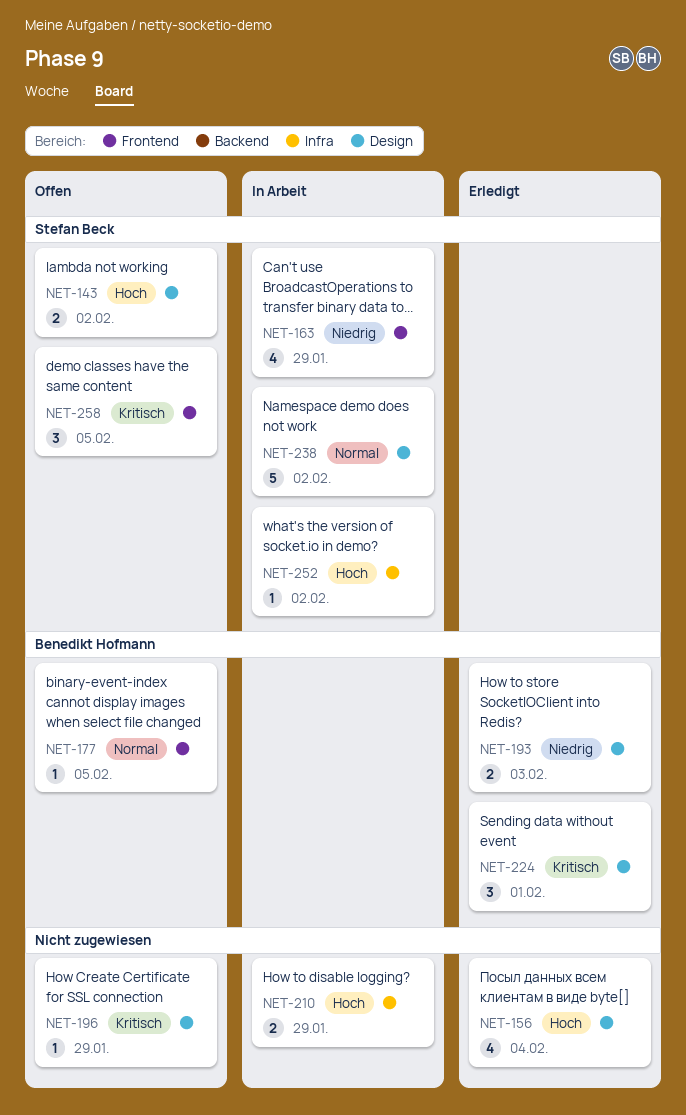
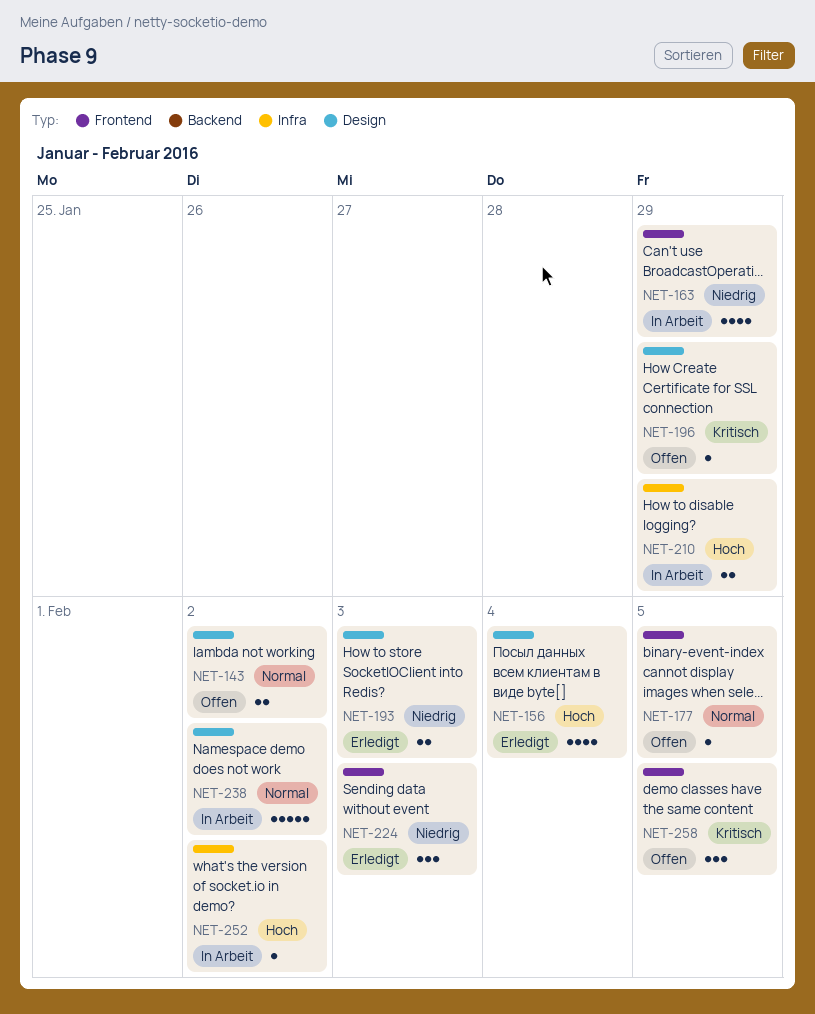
NET-143, priority: Hoch -> Normal
NET-224, priority: Kritisch -> Niedrig
NET-224, label: Design -> Frontend
NET-224, due: Feb 1 -> Feb 3

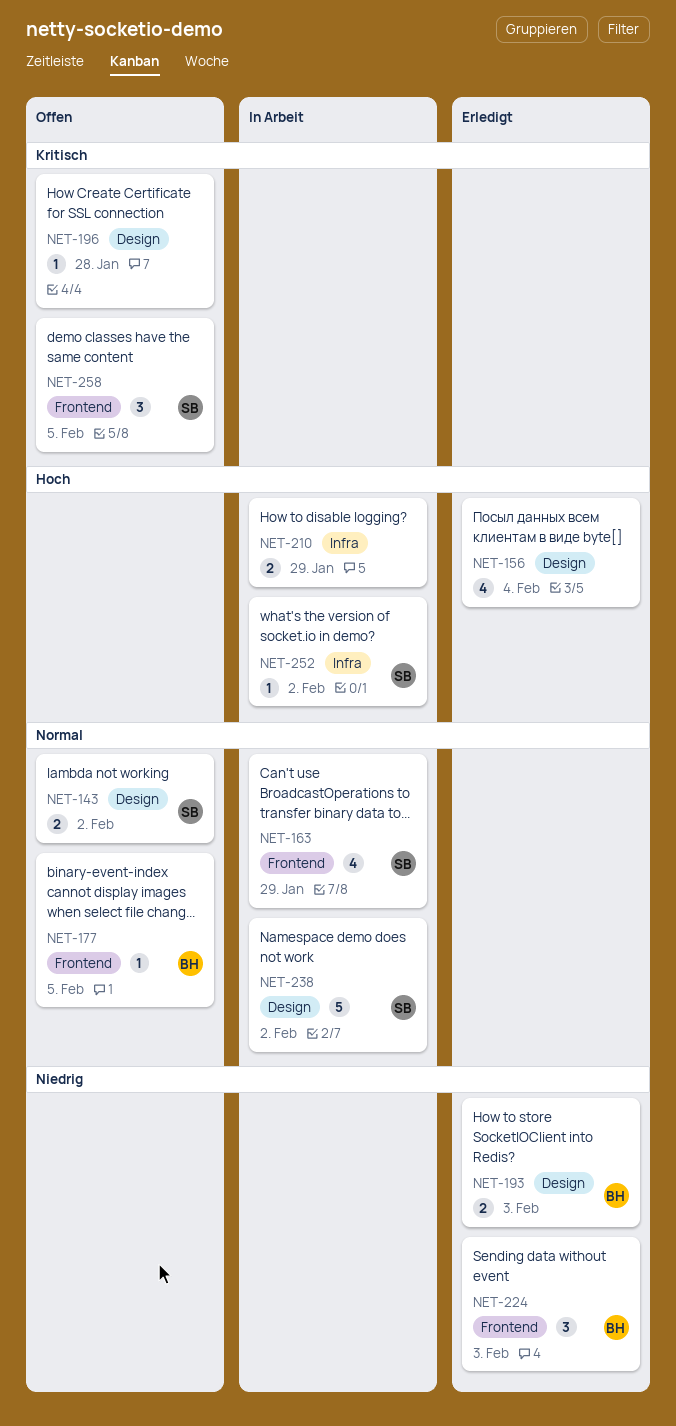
NET-163, priority: Niedrig -> Normal
NET-196, due: Jan 29 -> Jan 28

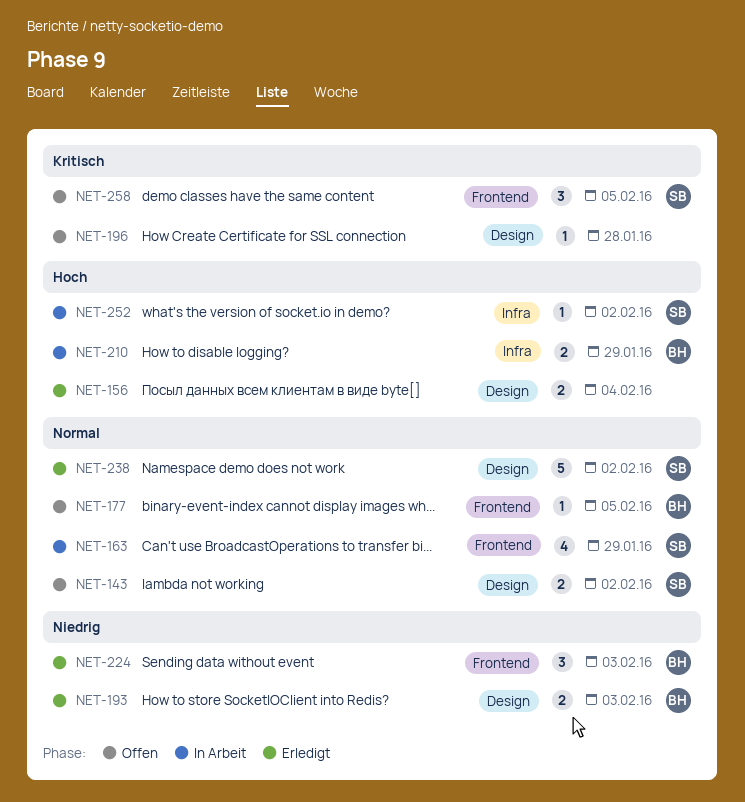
NET-156, estimate: 4 -> 2
NET-210, owner: none -> BH
NET-238, status: In Arbeit -> Erledigt

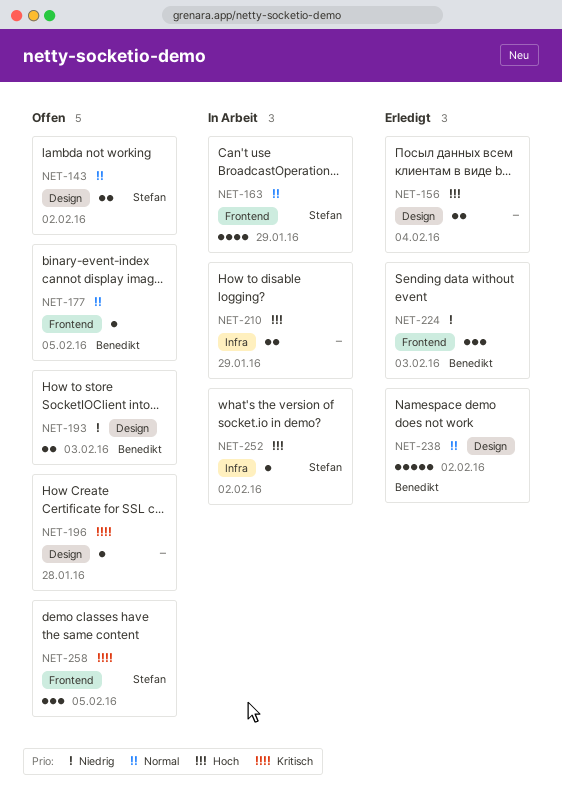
NET-193, status: Erledigt -> Offen
NET-210, owner: Benedikt -> none
NET-238, owner: Stefan -> Benedikt

